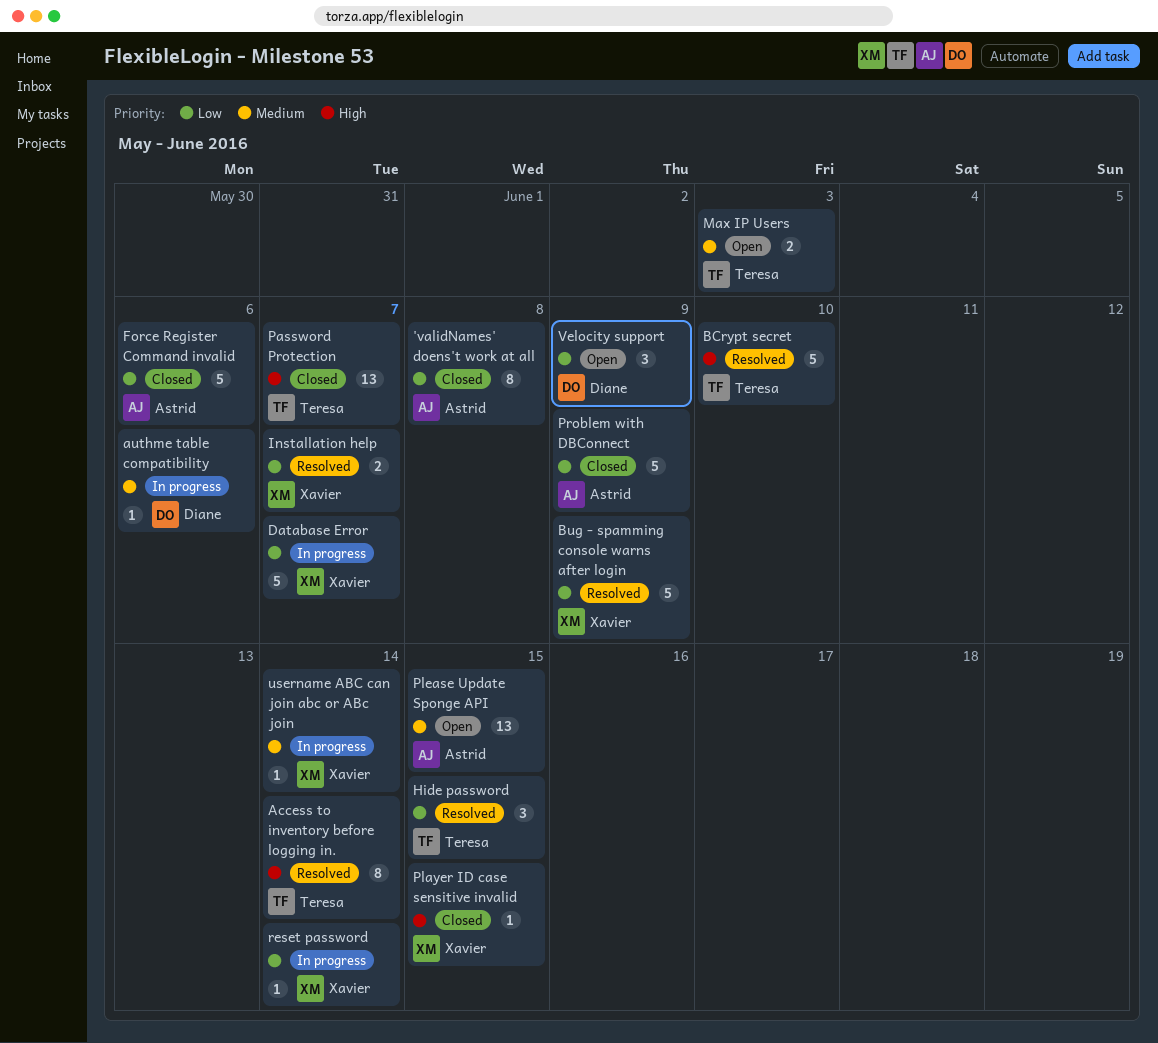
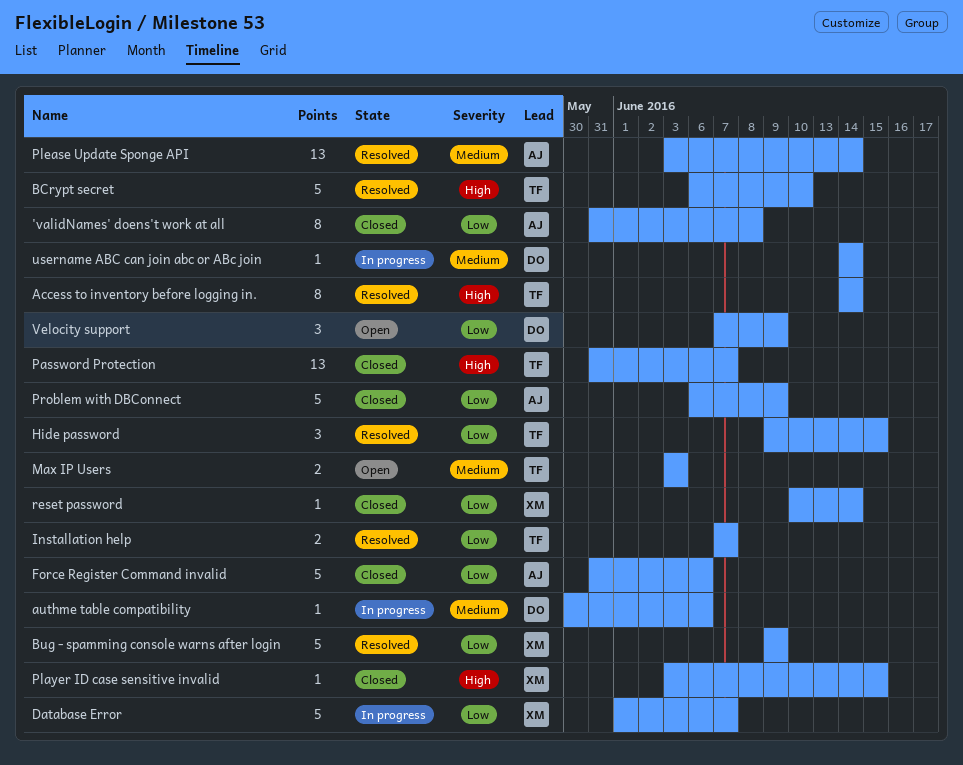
Installation help, owner: Xavier -> Teresa
Please Update Sponge API, status: Open -> Resolved
Please Update Sponge API, due: Jun 15 -> Jun 14
reset password, status: In progress -> Closed
username ABC can join abc or ABc join, owner: Xavier -> Diane

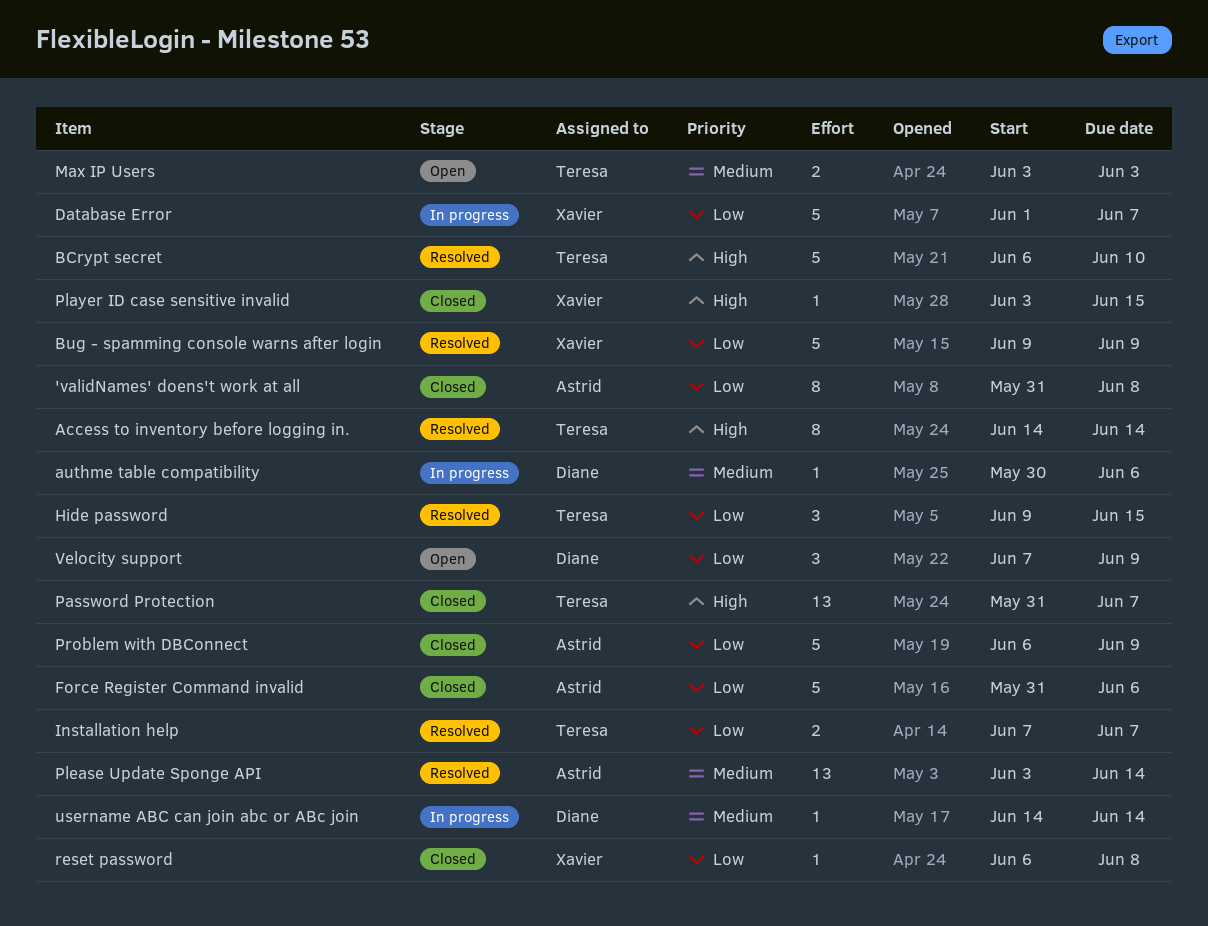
reset password, start: Jun 10 -> Jun 6
reset password, due: Jun 14 -> Jun 8

